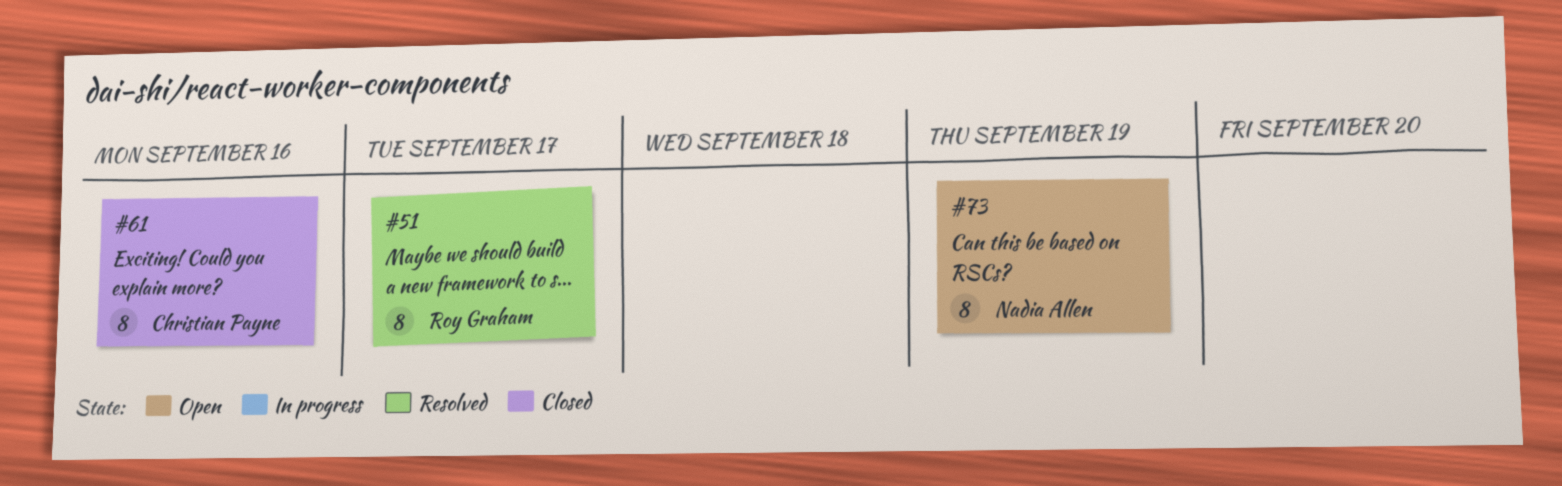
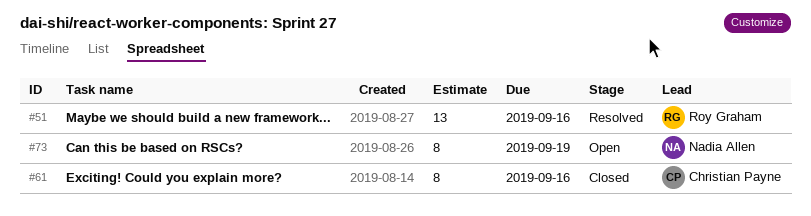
#51, estimate: 8 -> 13
#51, due: Sep 17 -> Sep 16

